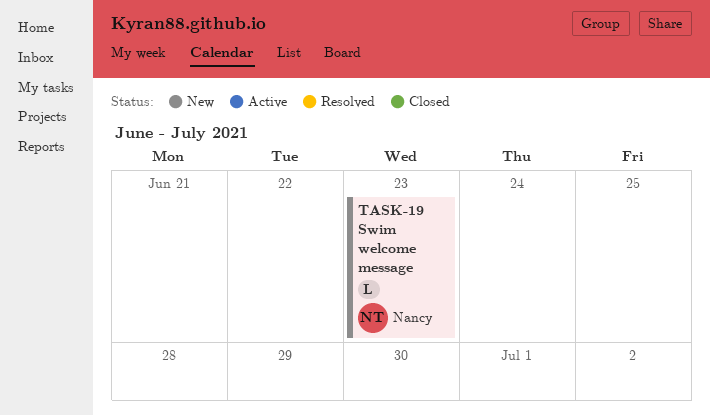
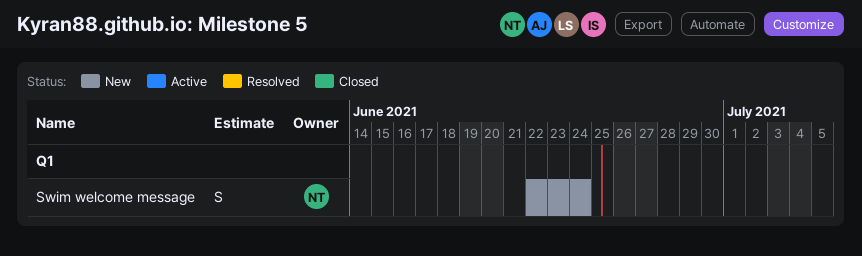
Swim welcome message, estimate: L -> S
Swim welcome message, due: Jun 23 -> Jun 24

